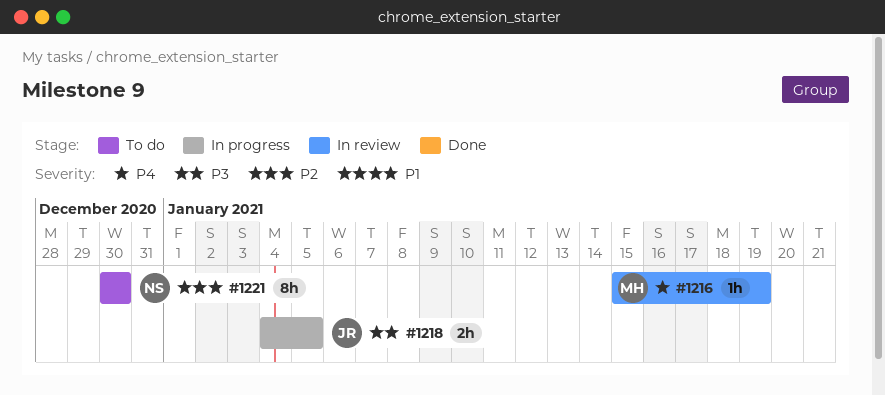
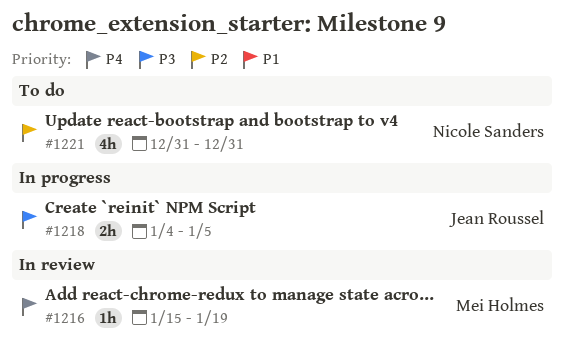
#1221, estimate: 8h -> 4h
#1221, start: Dec 30 -> Dec 31
#1221, due: Dec 30 -> Dec 31

